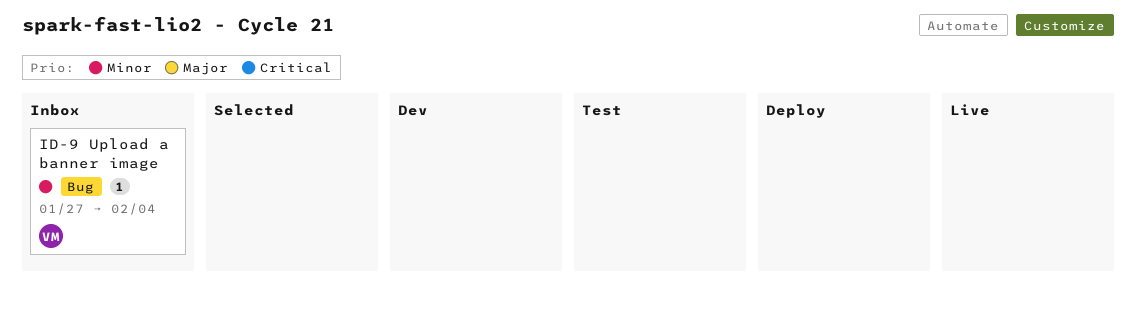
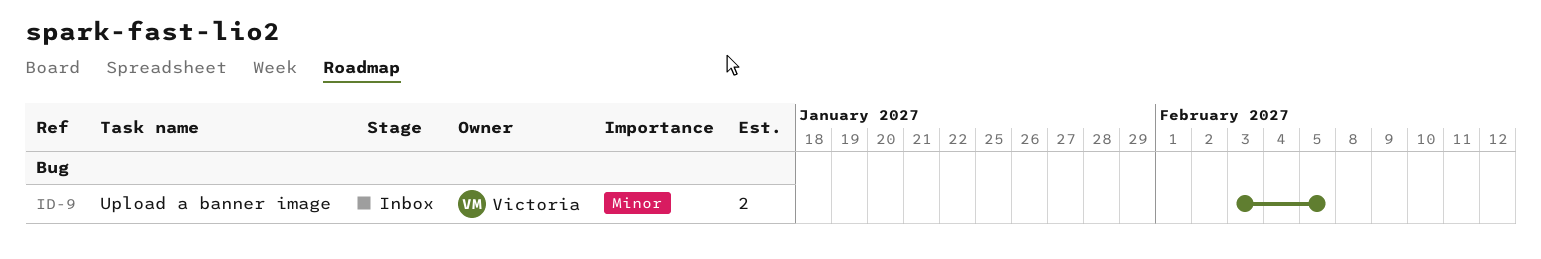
ID-9, estimate: 1 -> 2
ID-9, start: Jan 27 -> Feb 3
ID-9, due: Feb 4 -> Feb 5

